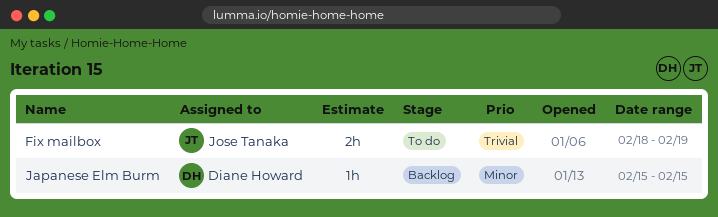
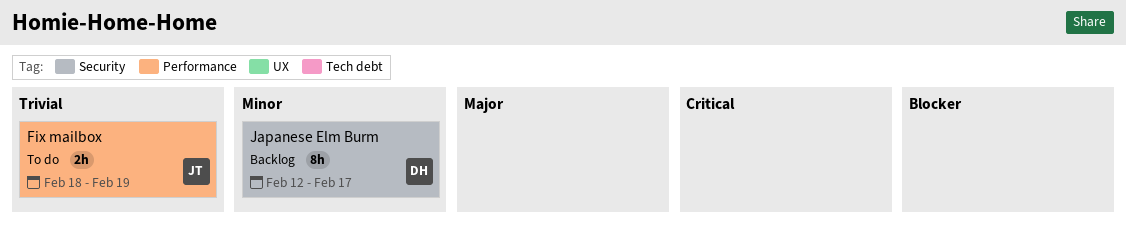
Japanese Elm Burm, estimate: 1h -> 8h
Japanese Elm Burm, start: Feb 15 -> Feb 12
Japanese Elm Burm, due: Feb 15 -> Feb 17

